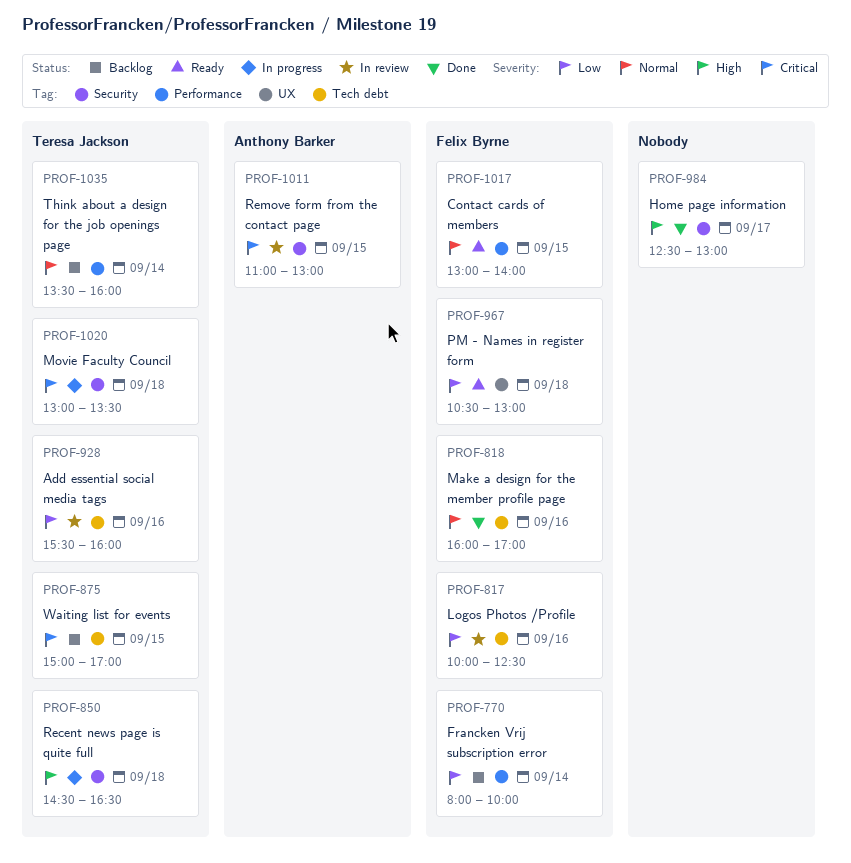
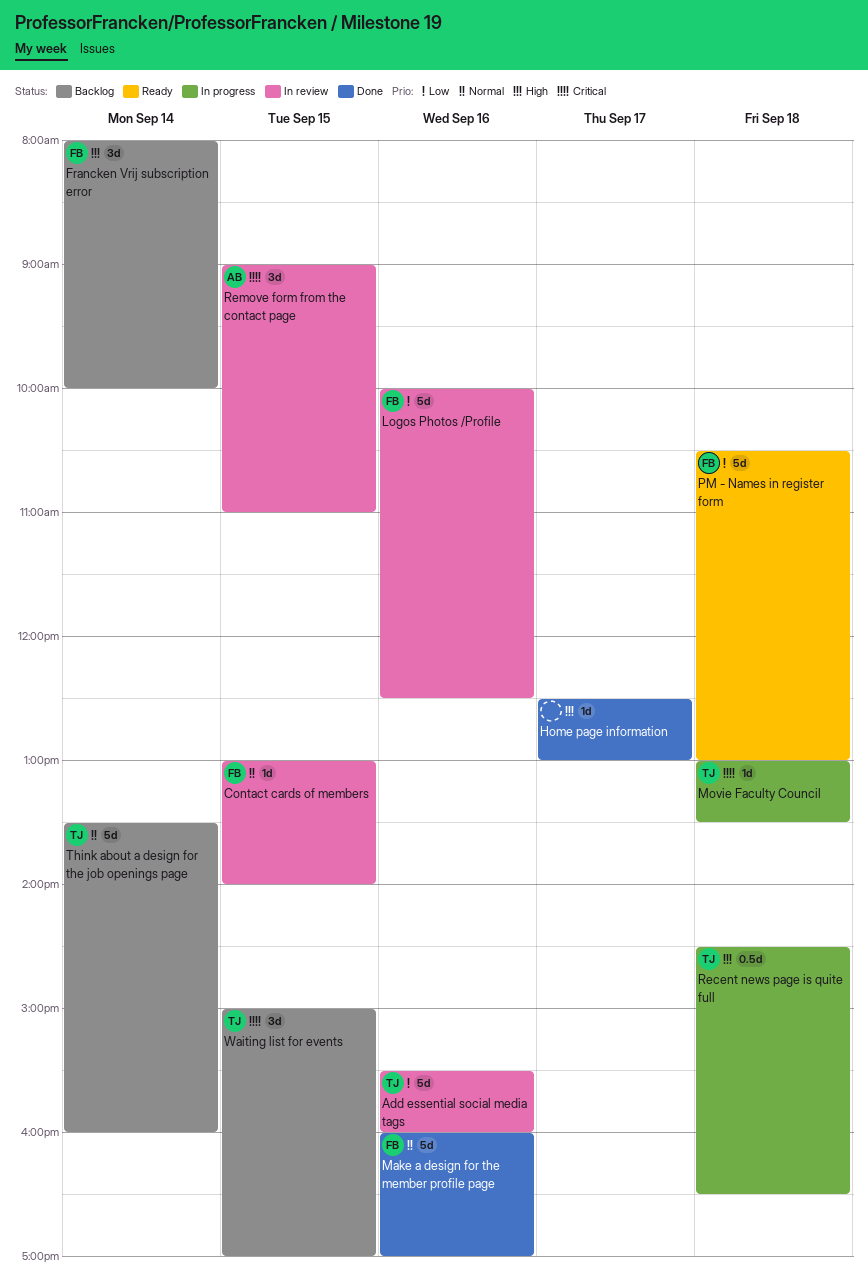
Contact cards of members, status: Ready -> In review
Francken Vrij subscription error, priority: Low -> High
Remove form from the contact page, begins: 11:00 -> 09:00
Remove form from the contact page, ends: 13:00 -> 11:00

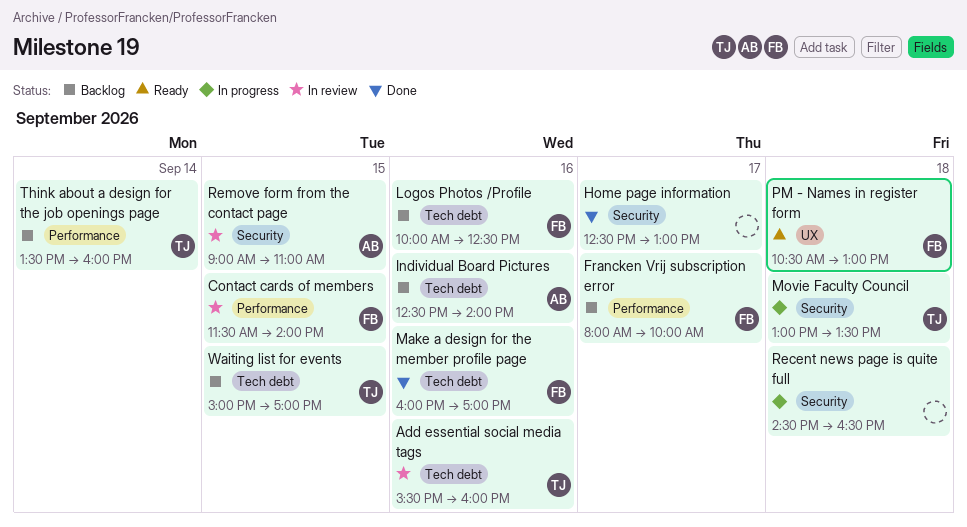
Contact cards of members, begins: 13:00 -> 11:30
Francken Vrij subscription error, day: Sep 14 -> Sep 17
Individual Board Pictures: none -> present
Logos Photos /Profile, status: In review -> Backlog
Recent news page is quite full, owner: TJ -> none

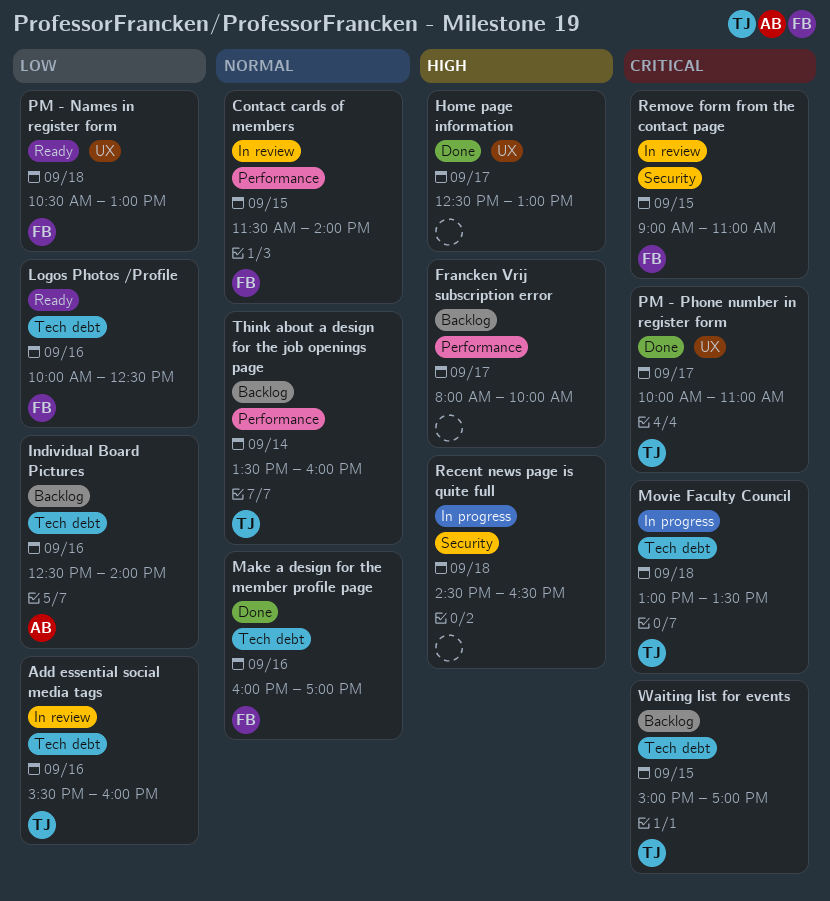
Francken Vrij subscription error, owner: FB -> none
Home page information, label: Security -> UX
Logos Photos /Profile, status: Backlog -> Ready
Movie Faculty Council, label: Security -> Tech debt
PM - Phone number in register form: none -> present
Remove form from the contact page, owner: AB -> FB

